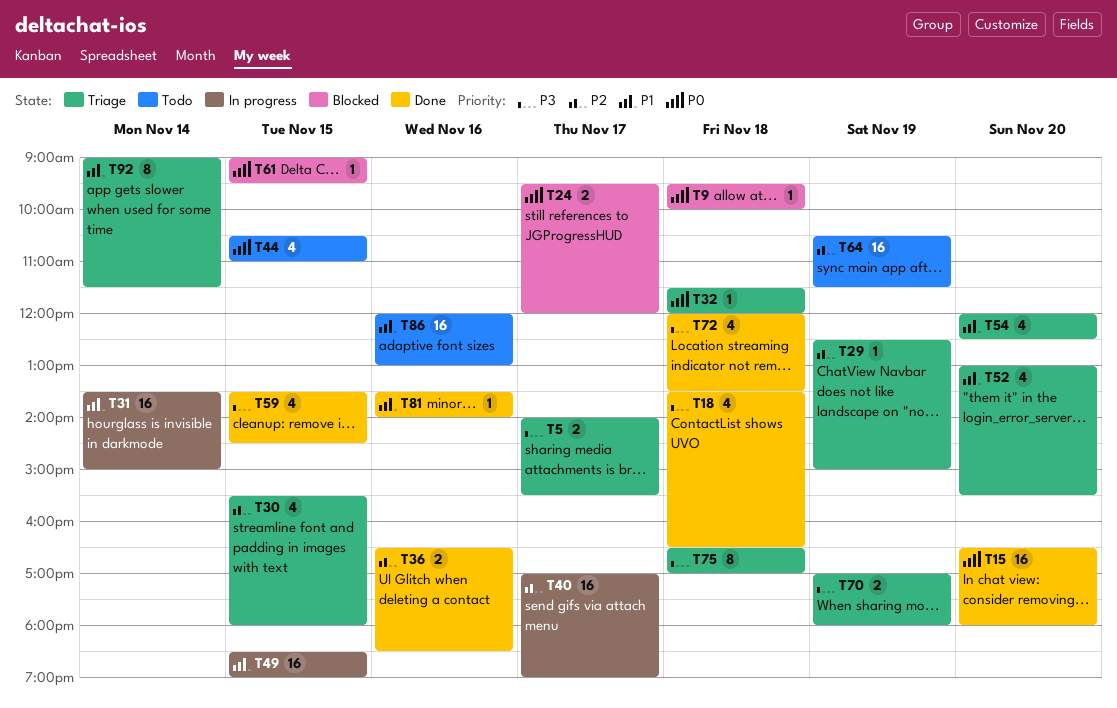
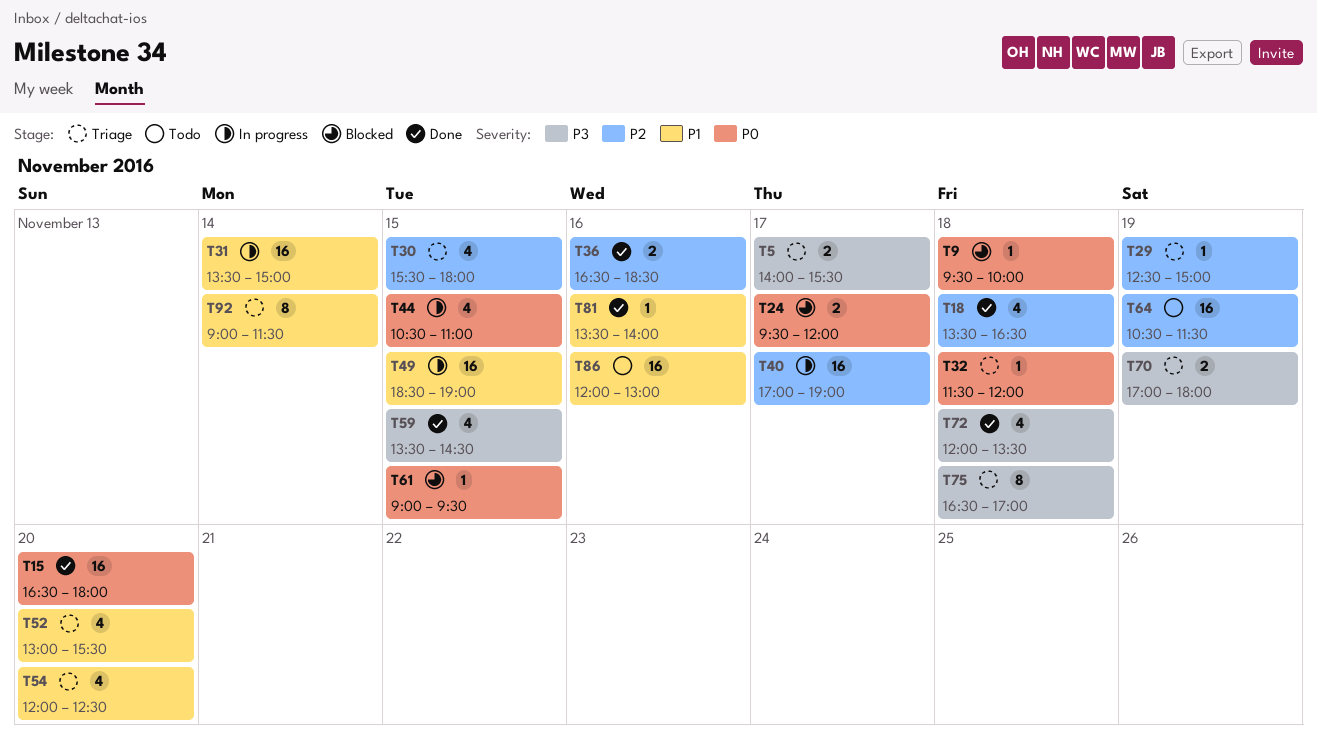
T18, priority: P3 -> P2
T44, status: Todo -> In progress

